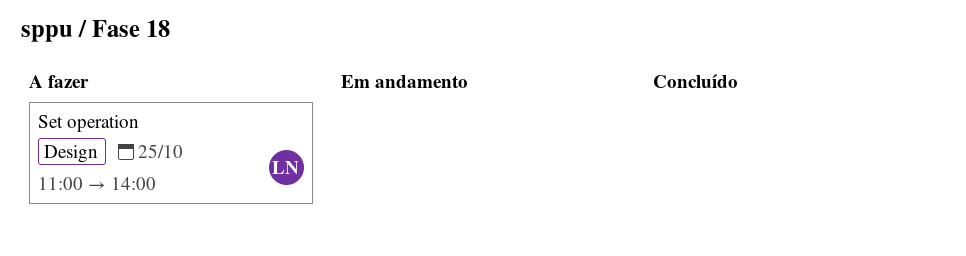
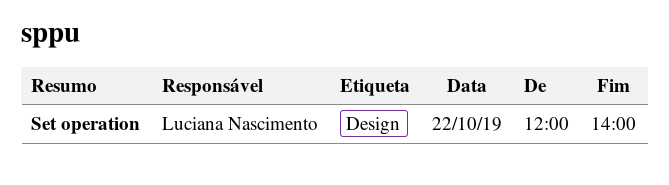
Set operation, day: Oct 25 -> Oct 22
Set operation, begins: 11:00 -> 12:00

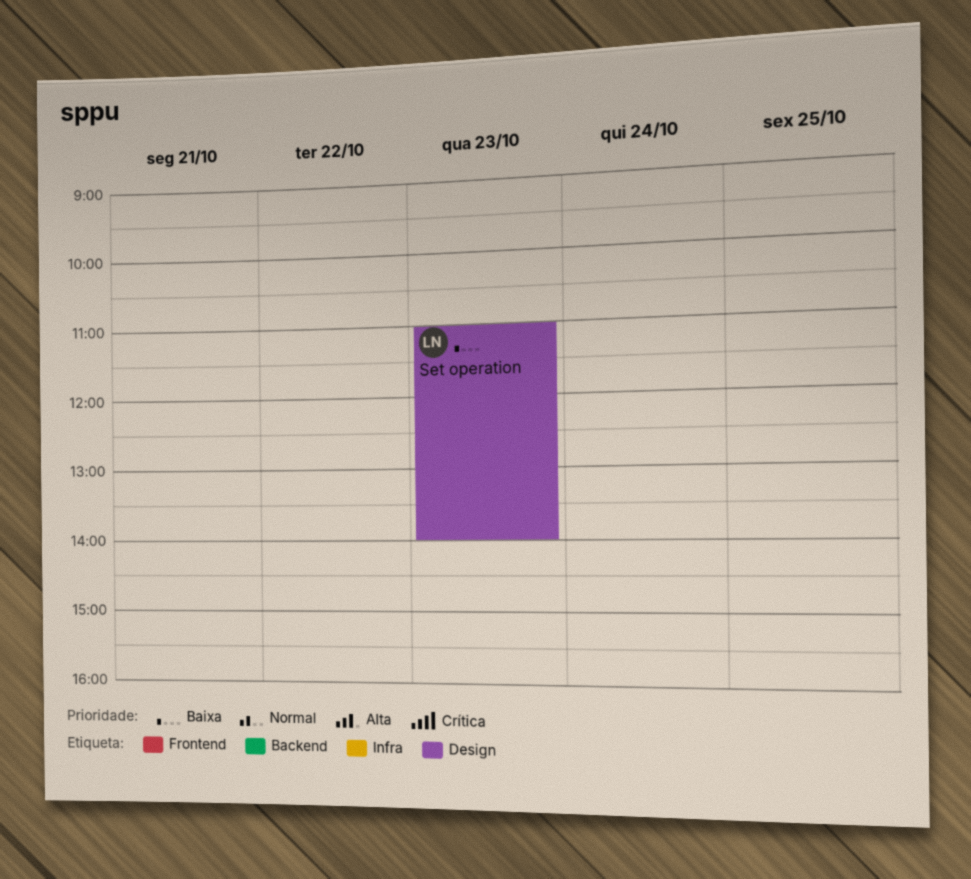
Set operation, day: Oct 22 -> Oct 23
Set operation, begins: 12:00 -> 11:00

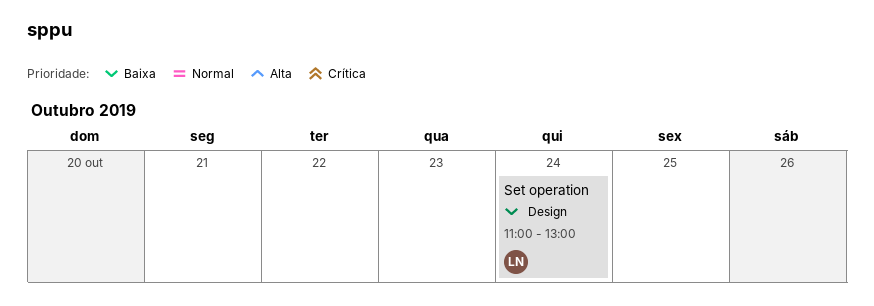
Set operation, day: Oct 23 -> Oct 24
Set operation, ends: 14:00 -> 13:00

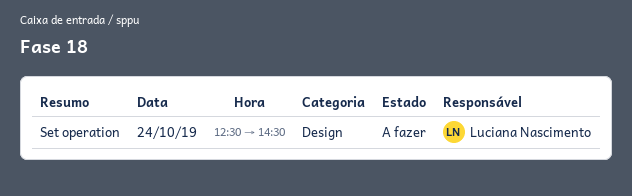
Set operation, begins: 11:00 -> 12:30
Set operation, ends: 13:00 -> 14:30

